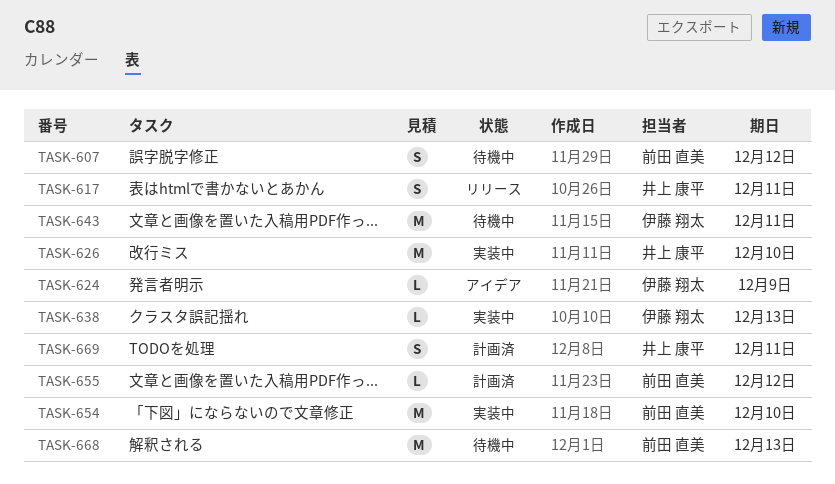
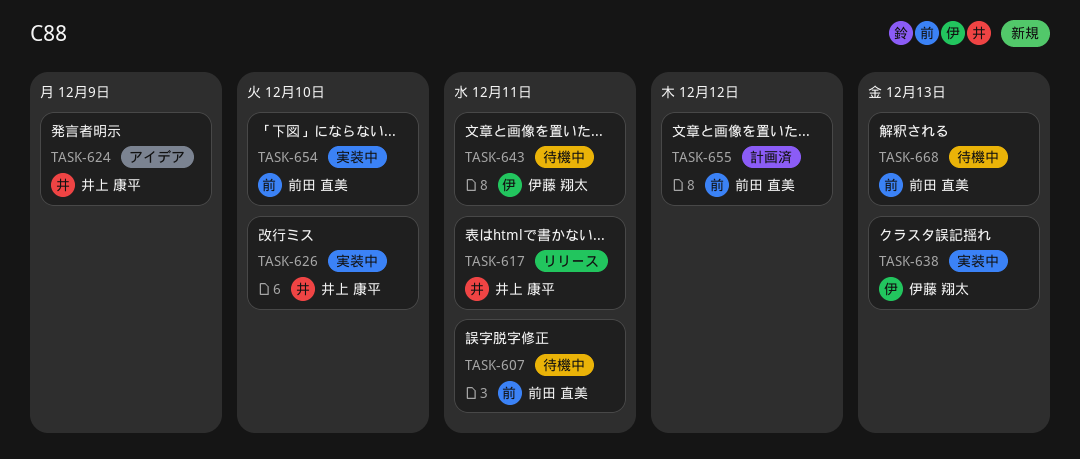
TASK-607, due: Dec 12 -> Dec 11
TASK-624, owner: 伊藤 翔太 -> 井上 康平
TASK-669: present -> none

